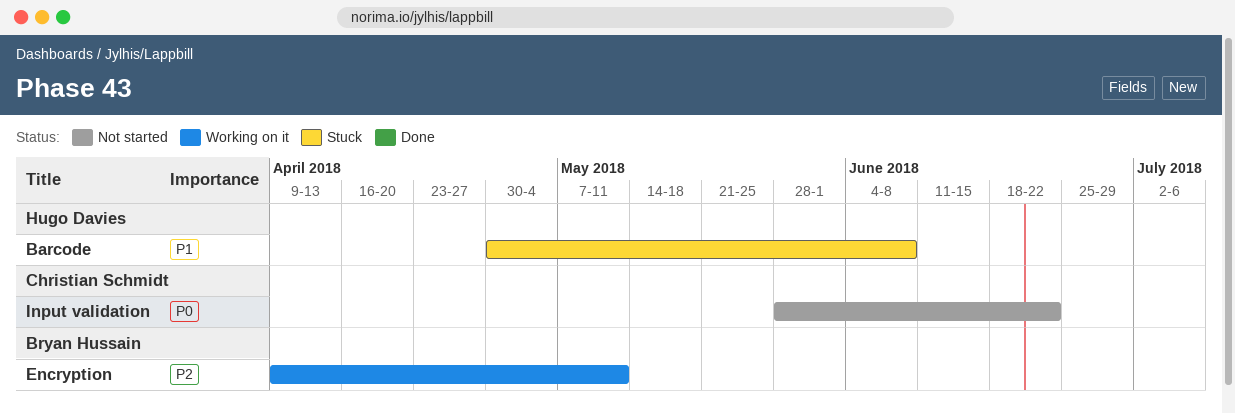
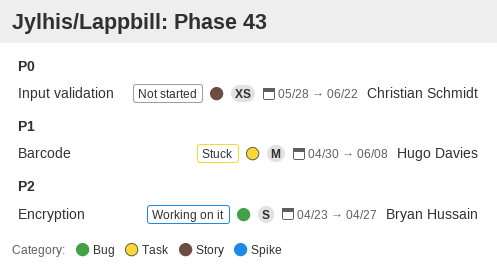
Encryption, start: Apr 9 -> Apr 23
Encryption, due: May 11 -> Apr 27

